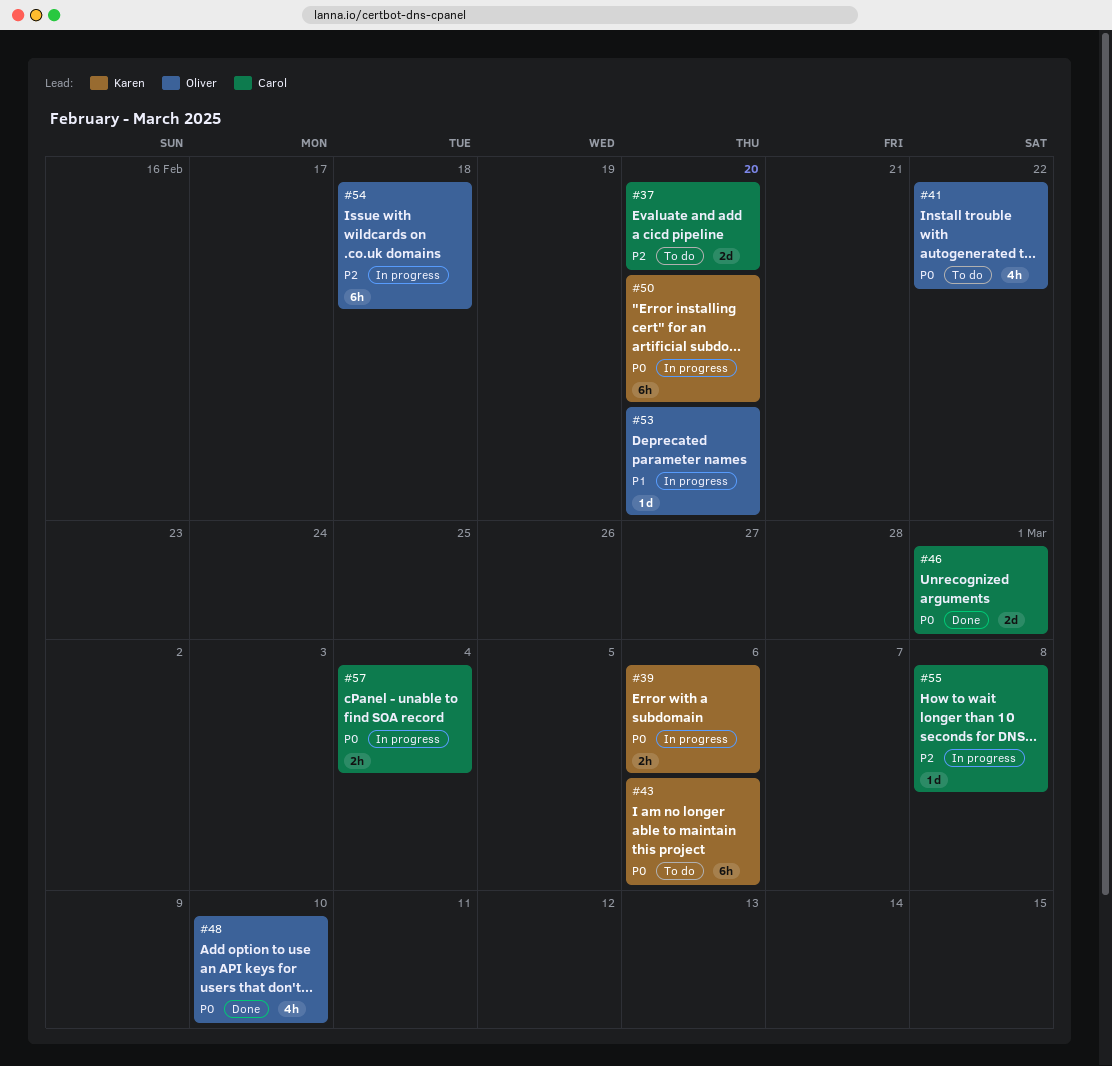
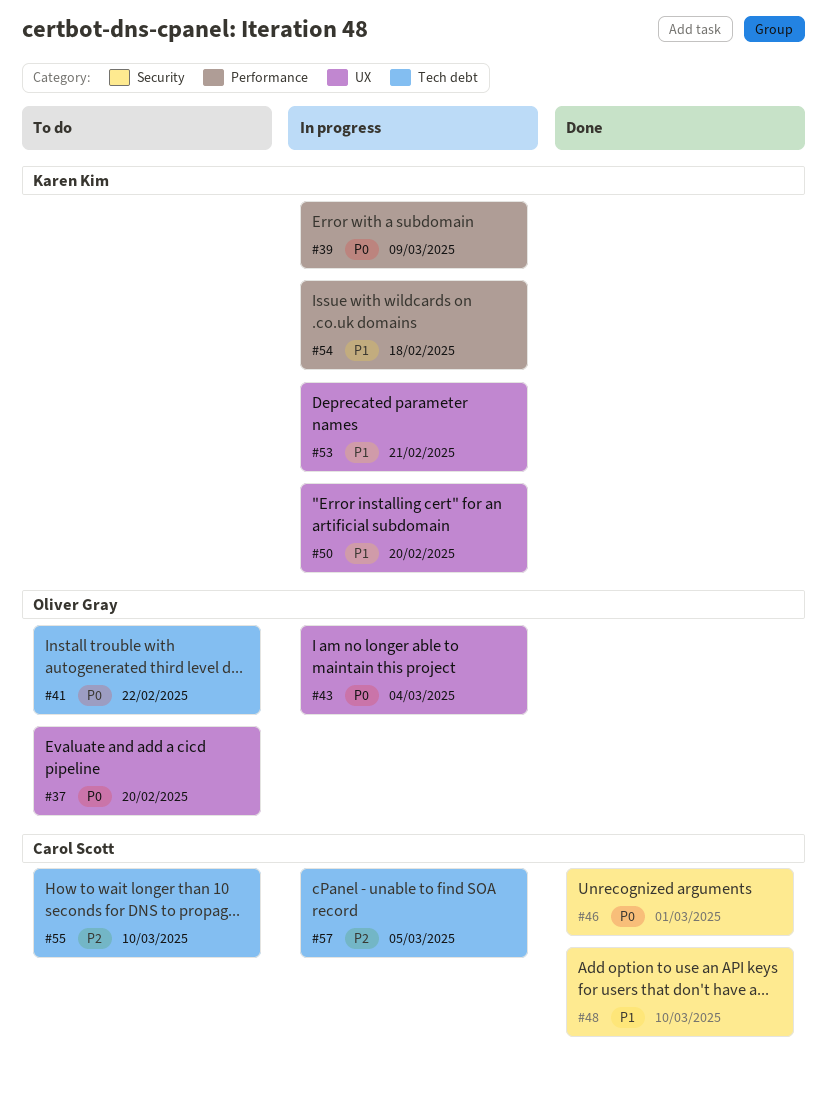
#37, owner: Carol Scott -> Oliver Gray
#37, priority: P2 -> P0
#39, due: Mar 6 -> Mar 9
#43, status: To do -> In progress
#43, owner: Karen Kim -> Oliver Gray
#43, due: Mar 6 -> Mar 4
#48, owner: Oliver Gray -> Carol Scott
#48, priority: P0 -> P1
#50, priority: P0 -> P1
#53, owner: Oliver Gray -> Karen Kim
#53, due: Feb 20 -> Feb 21
#54, owner: Oliver Gray -> Karen Kim
#54, priority: P2 -> P1
#55, status: In progress -> To do
#55, due: Mar 8 -> Mar 10
#57, priority: P0 -> P2
#57, due: Mar 4 -> Mar 5

